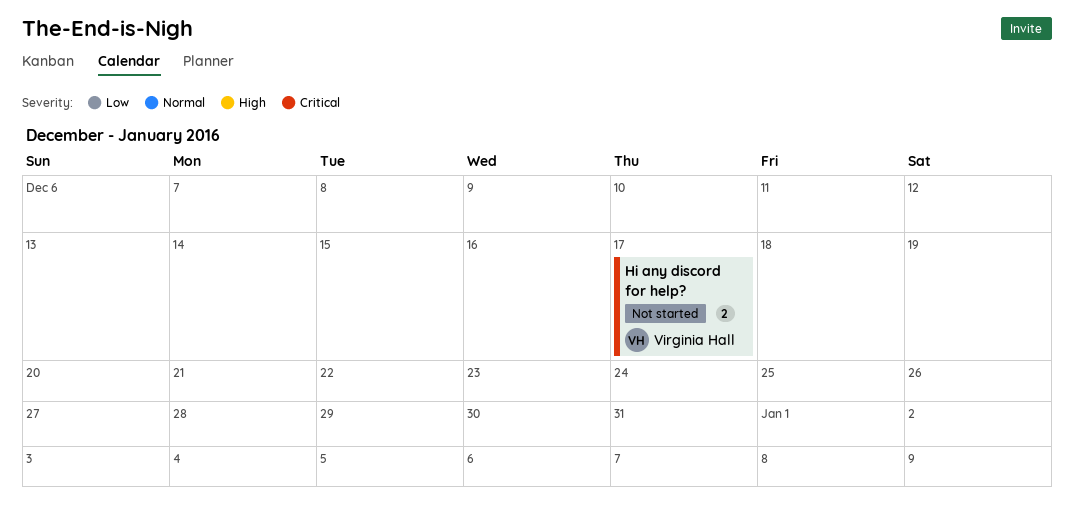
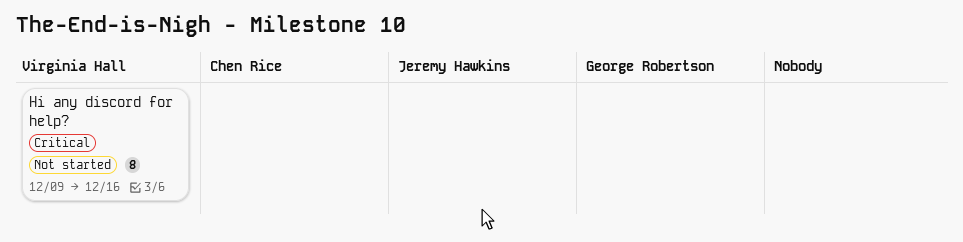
Hi any discord for help?, estimate: 2 -> 8
Hi any discord for help?, due: Dec 17 -> Dec 16

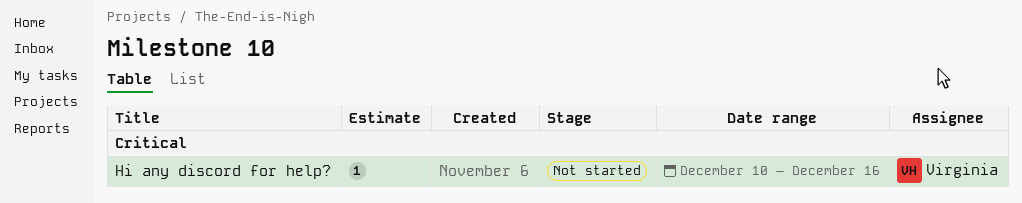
Hi any discord for help?, estimate: 8 -> 1
Hi any discord for help?, start: Dec 9 -> Dec 10

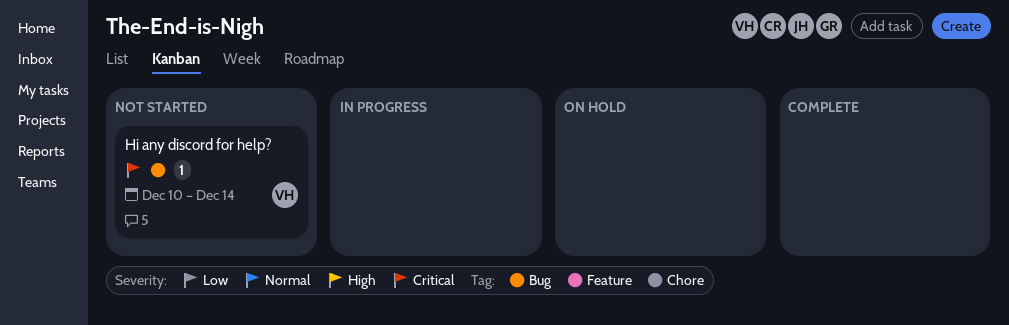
Hi any discord for help?, due: Dec 16 -> Dec 14

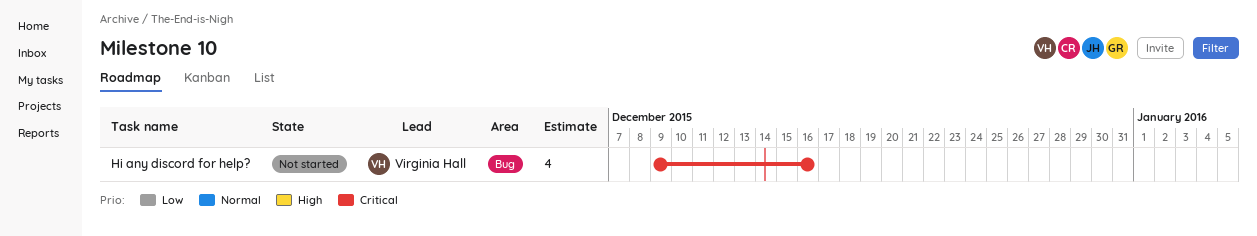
Hi any discord for help?, estimate: 1 -> 4
Hi any discord for help?, start: Dec 10 -> Dec 9
Hi any discord for help?, due: Dec 14 -> Dec 16

